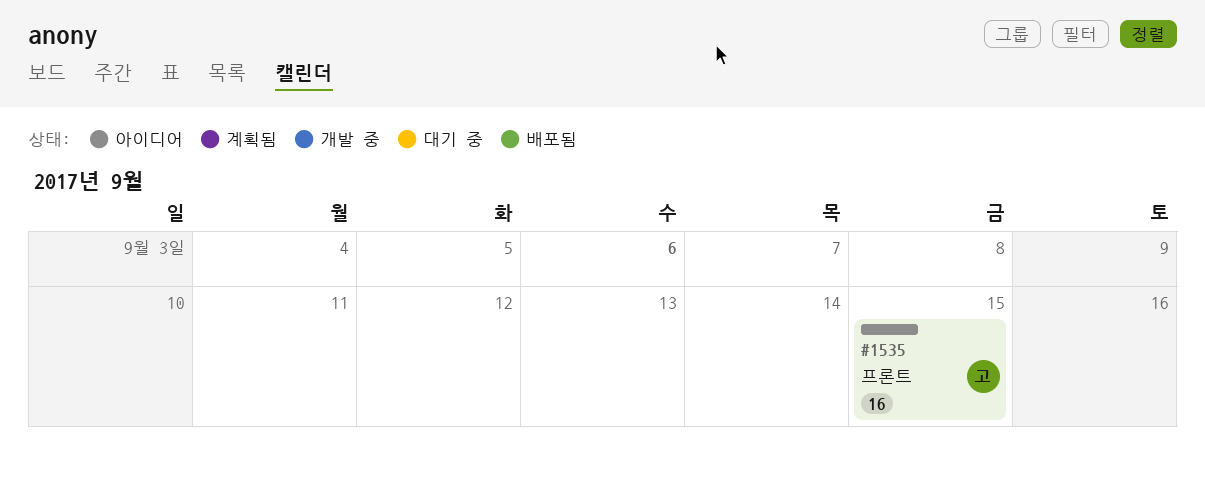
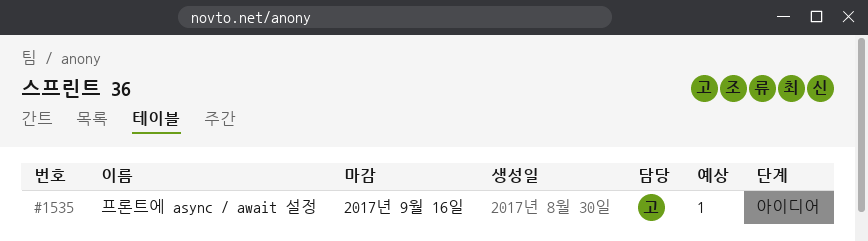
#1535, estimate: 16 -> 1
#1535, due: Sep 15 -> Sep 16

